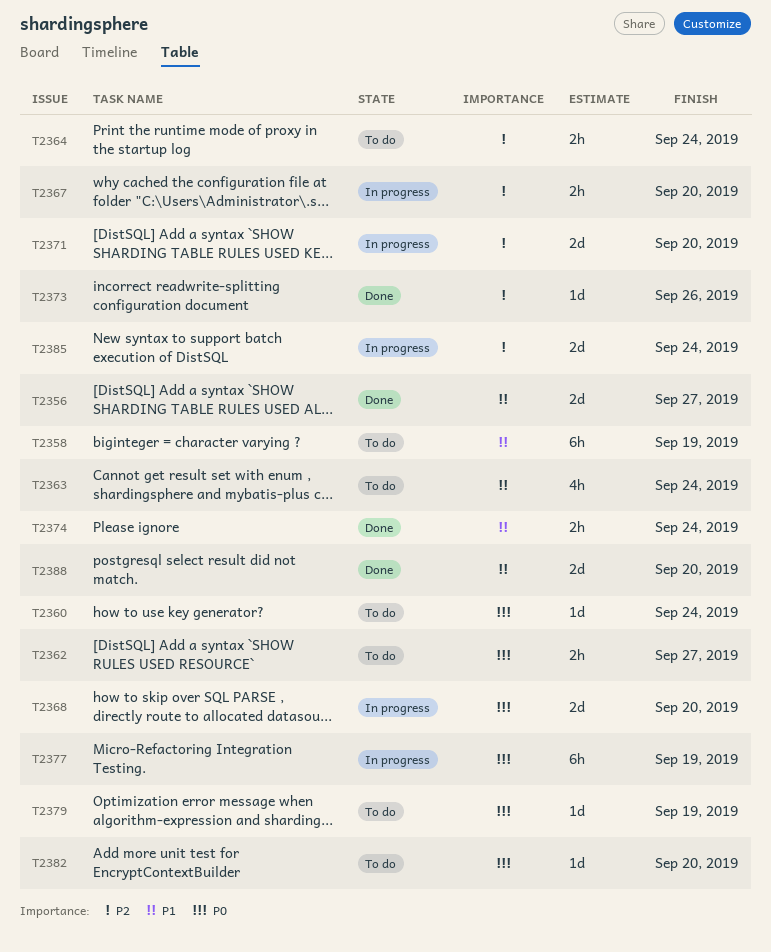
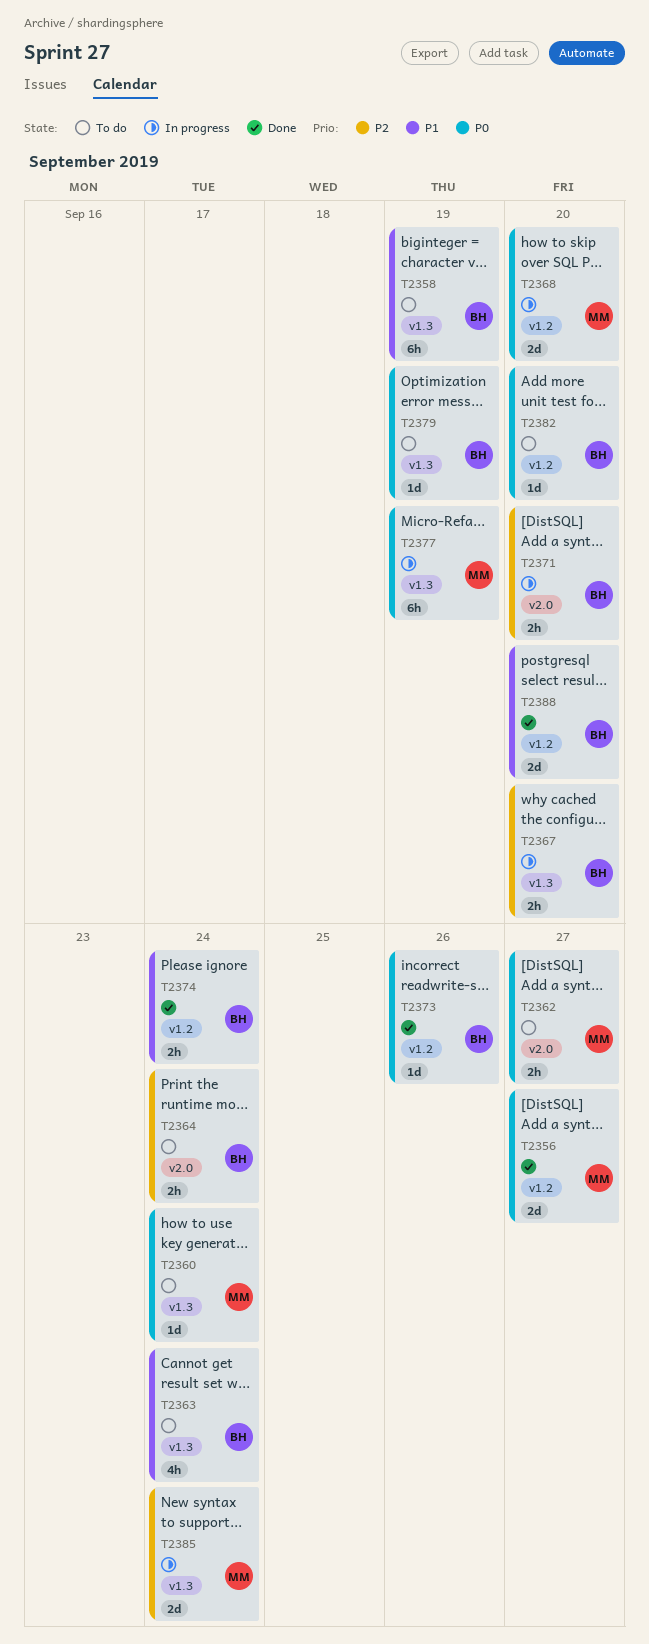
T2356, priority: P1 -> P0
T2371, estimate: 2d -> 2h
T2373, priority: P2 -> P0

